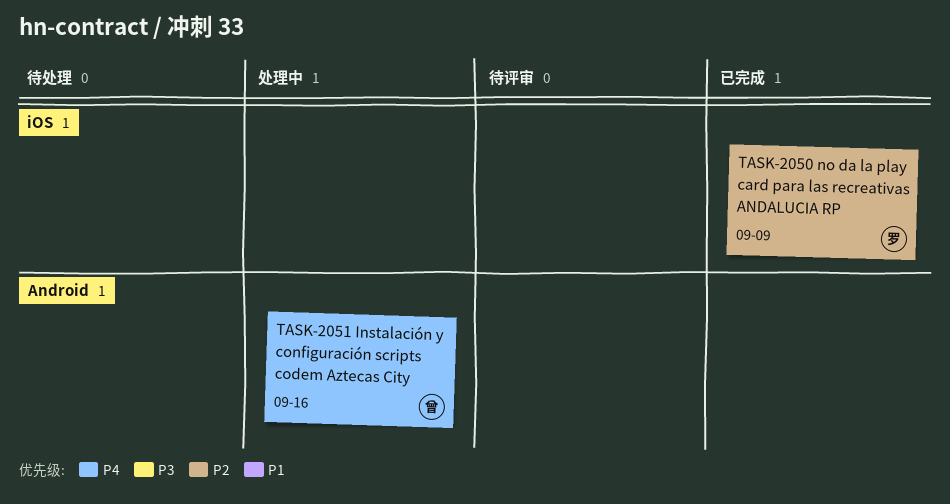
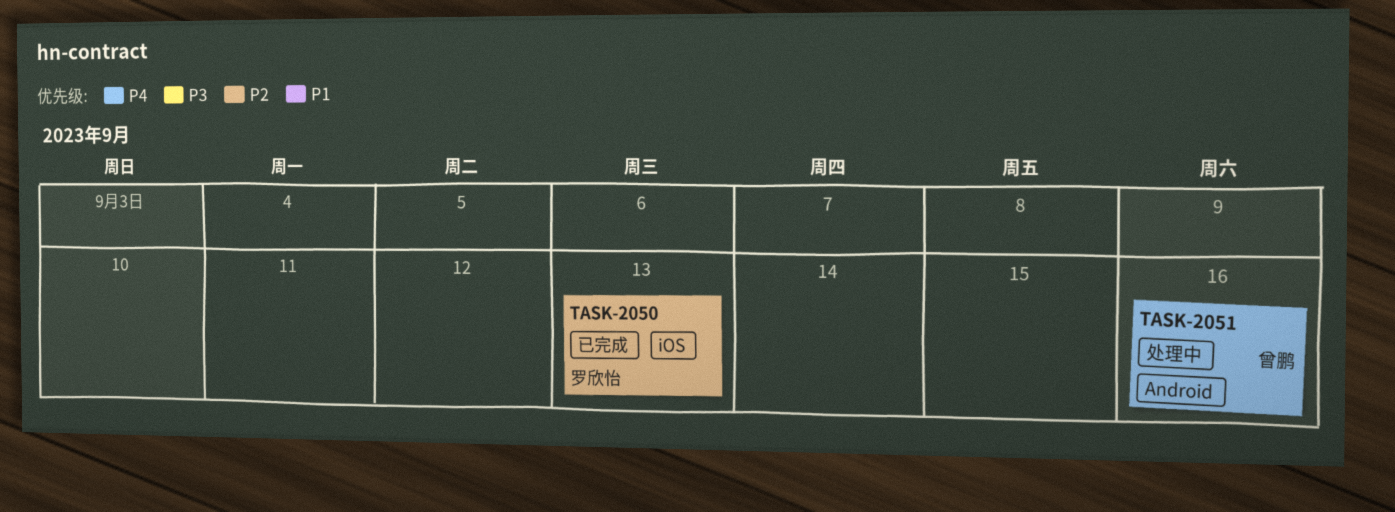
TASK-2050, due: Sep 9 -> Sep 13

